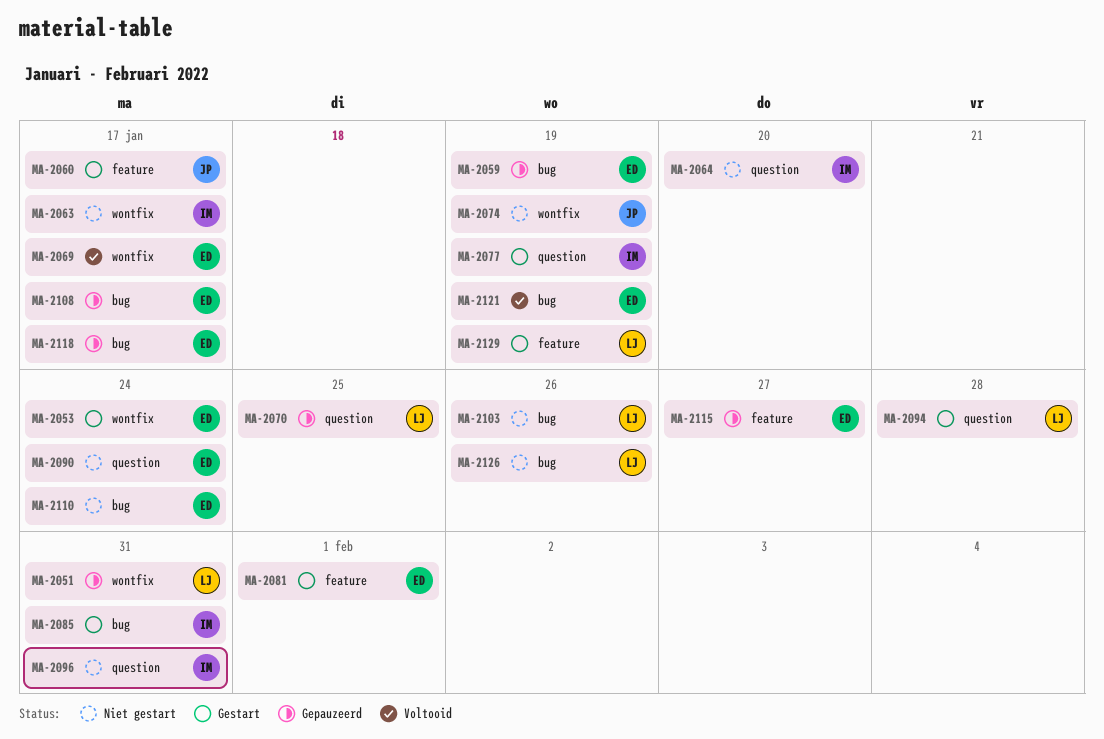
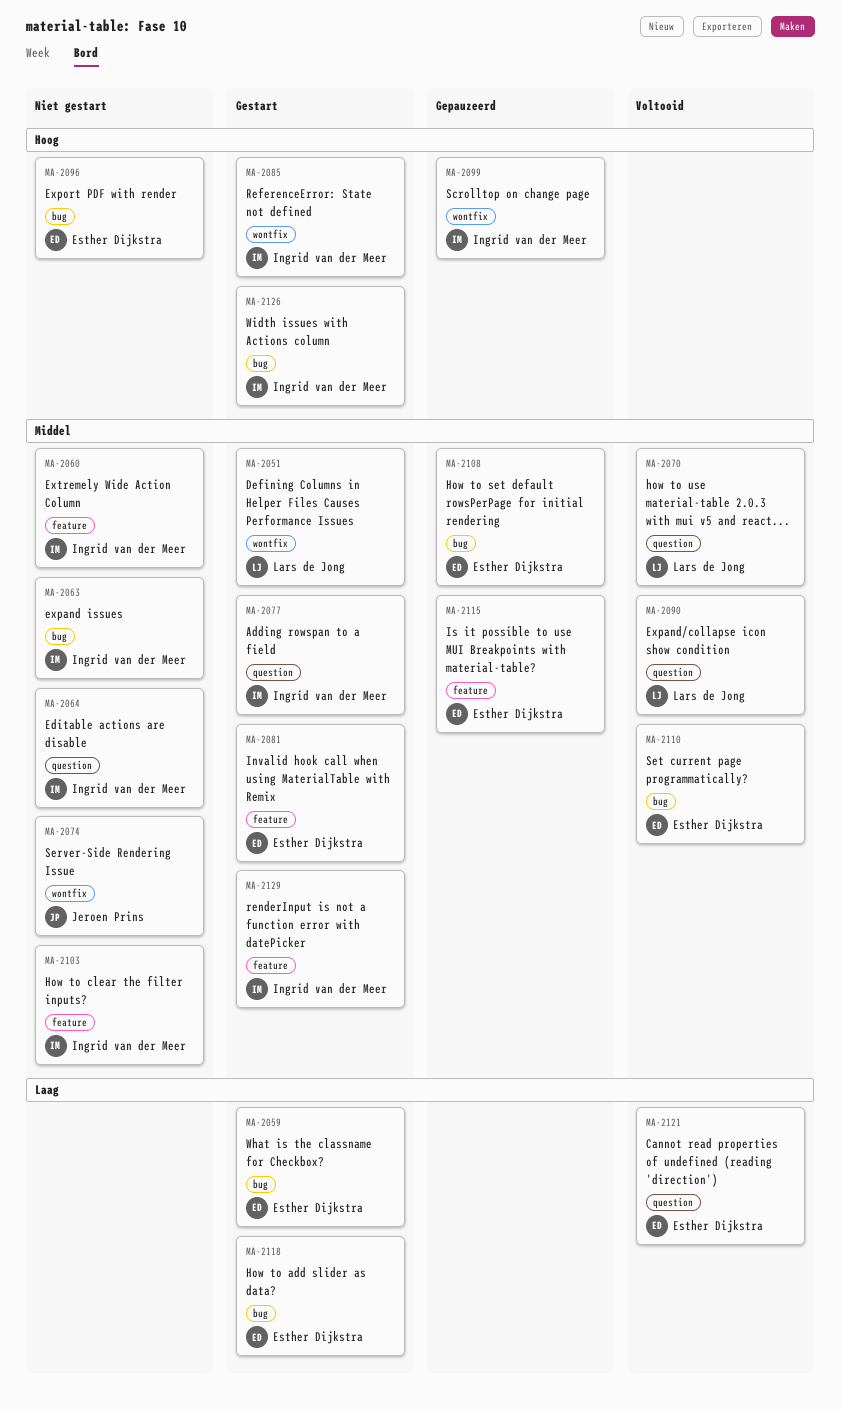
MA-2051, status: Gepauzeerd -> Gestart
MA-2053: present -> none
MA-2059, status: Gepauzeerd -> Gestart
MA-2060, status: Gestart -> Niet gestart
MA-2060, owner: Jeroen Prins -> Ingrid van der Meer
MA-2063, label: wontfix -> bug
MA-2069: present -> none
MA-2070, status: Gepauzeerd -> Voltooid
MA-2085, label: bug -> wontfix
MA-2090, status: Niet gestart -> Voltooid
MA-2090, owner: Esther Dijkstra -> Lars de Jong
MA-2094: present -> none
MA-2096, owner: Ingrid van der Meer -> Esther Dijkstra
MA-2096, label: question -> bug
MA-2099: none -> present
MA-2103, owner: Lars de Jong -> Ingrid van der Meer
MA-2103, label: bug -> feature
MA-2110, status: Niet gestart -> Voltooid
MA-2118, status: Gepauzeerd -> Gestart
MA-2121, label: bug -> question
MA-2126, status: Niet gestart -> Gestart
MA-2126, owner: Lars de Jong -> Ingrid van der Meer
MA-2129, owner: Lars de Jong -> Ingrid van der Meer

